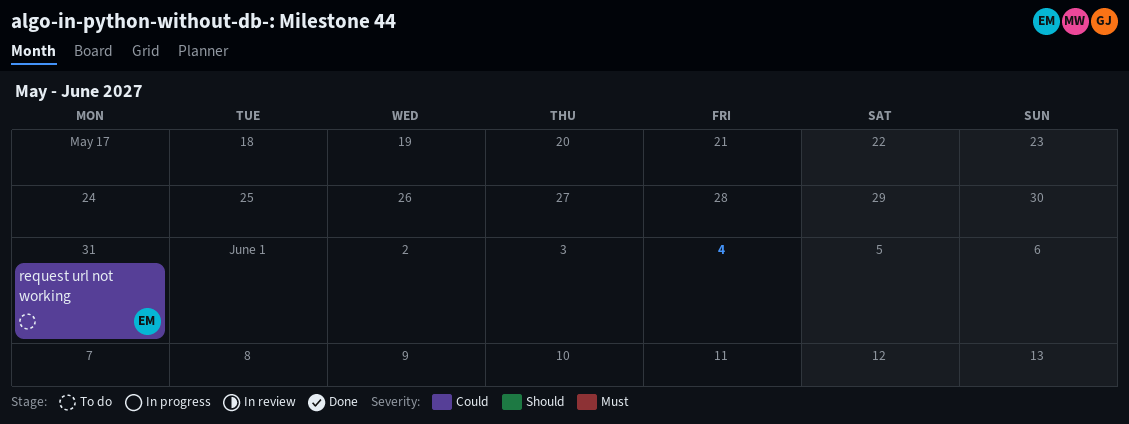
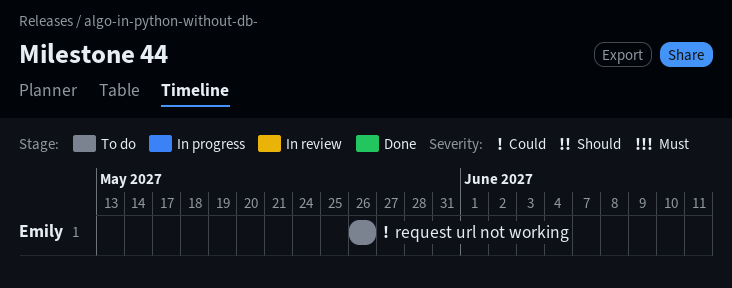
request url not working, due: May 31 -> May 26

